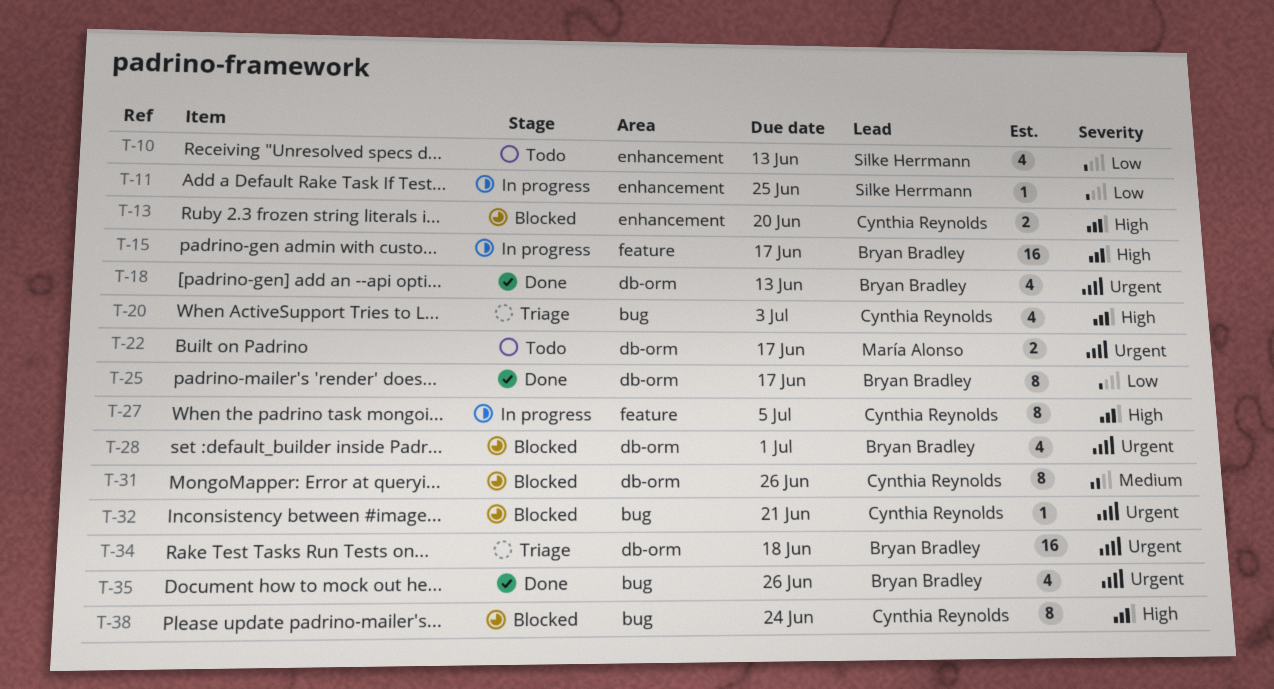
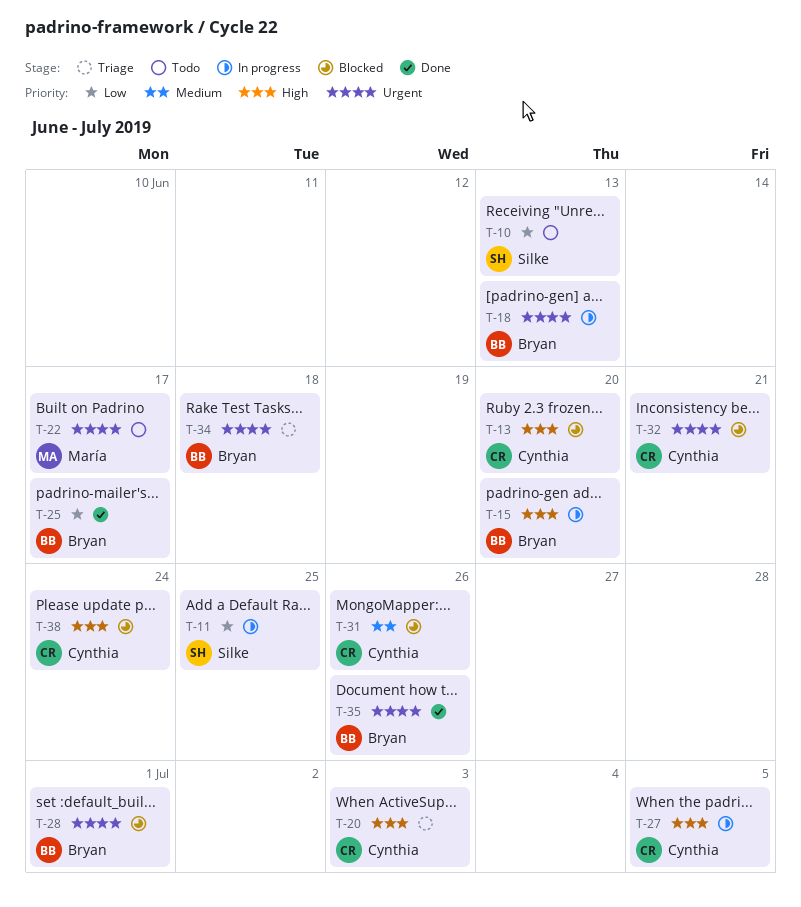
T-15, due: Jun 17 -> Jun 20
T-18, status: Done -> In progress

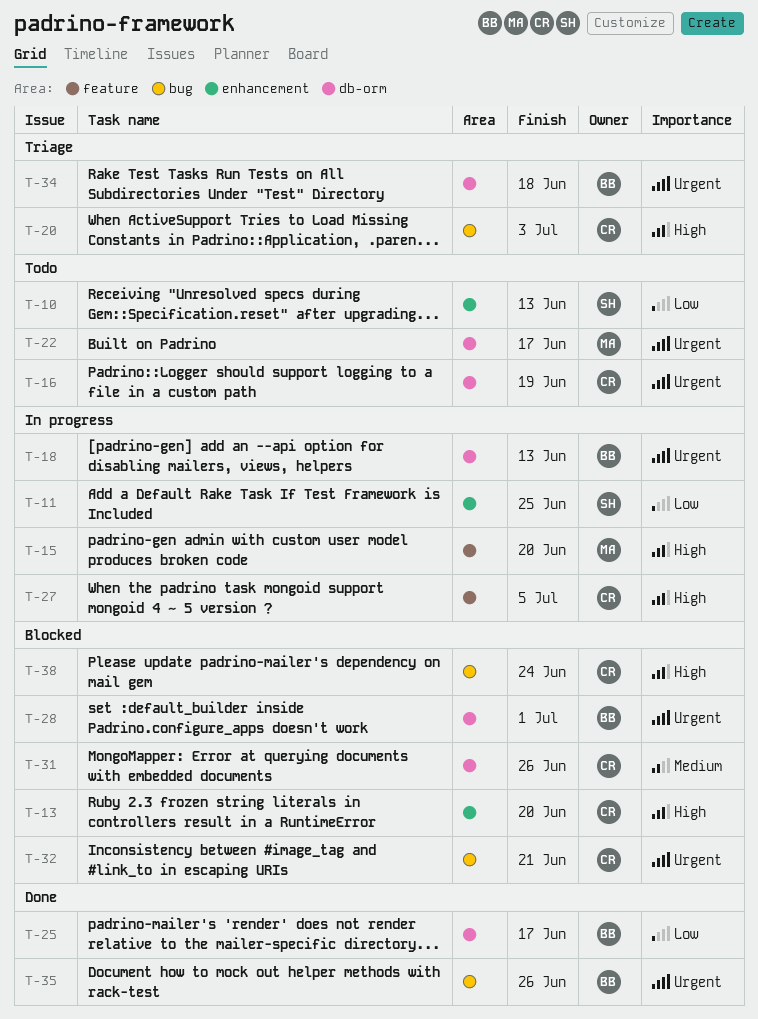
T-15, owner: Bryan -> María
T-16: none -> present

